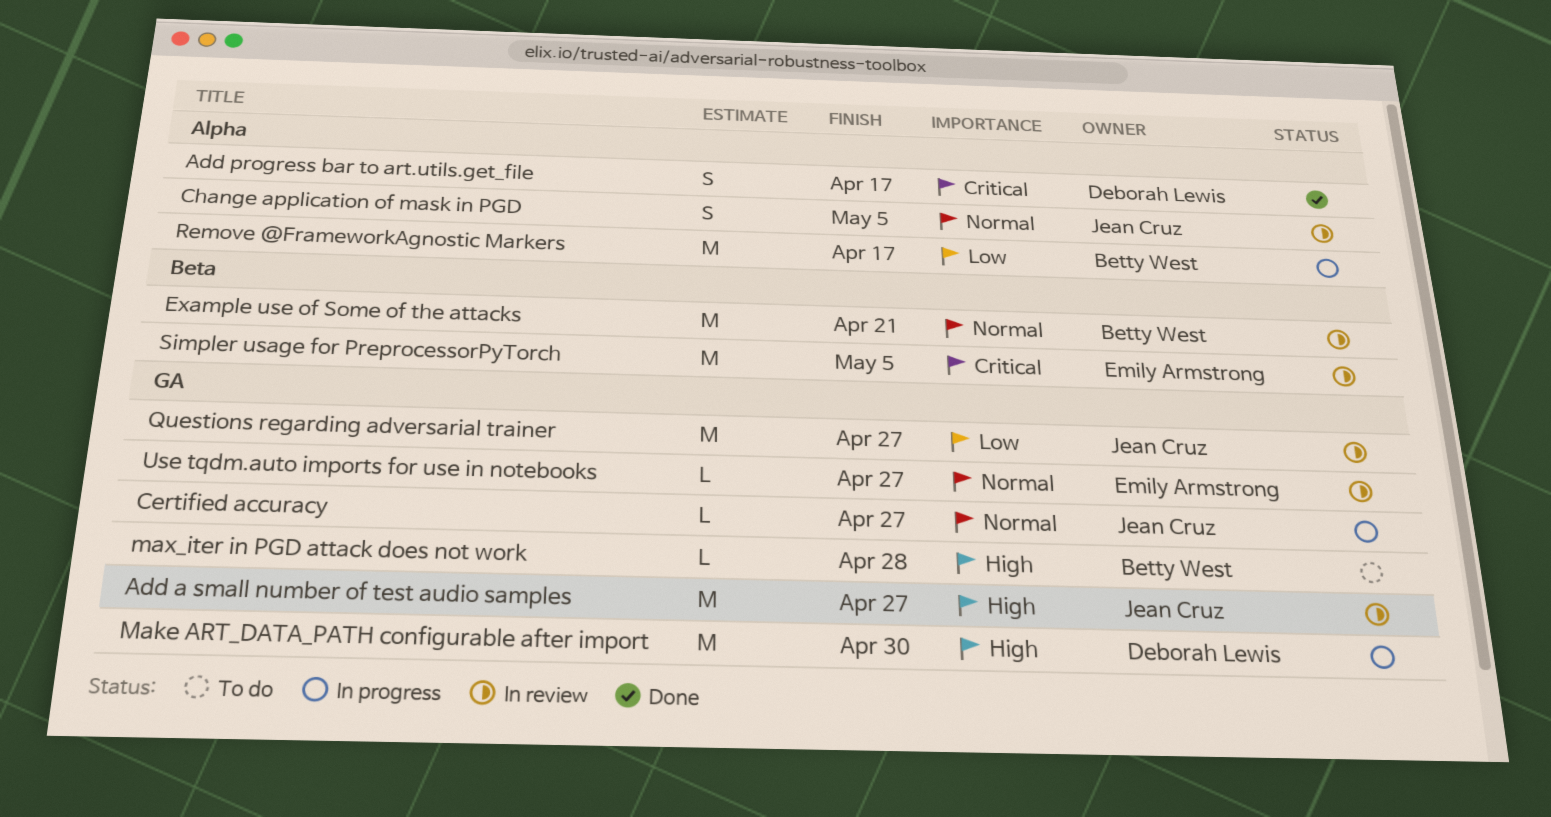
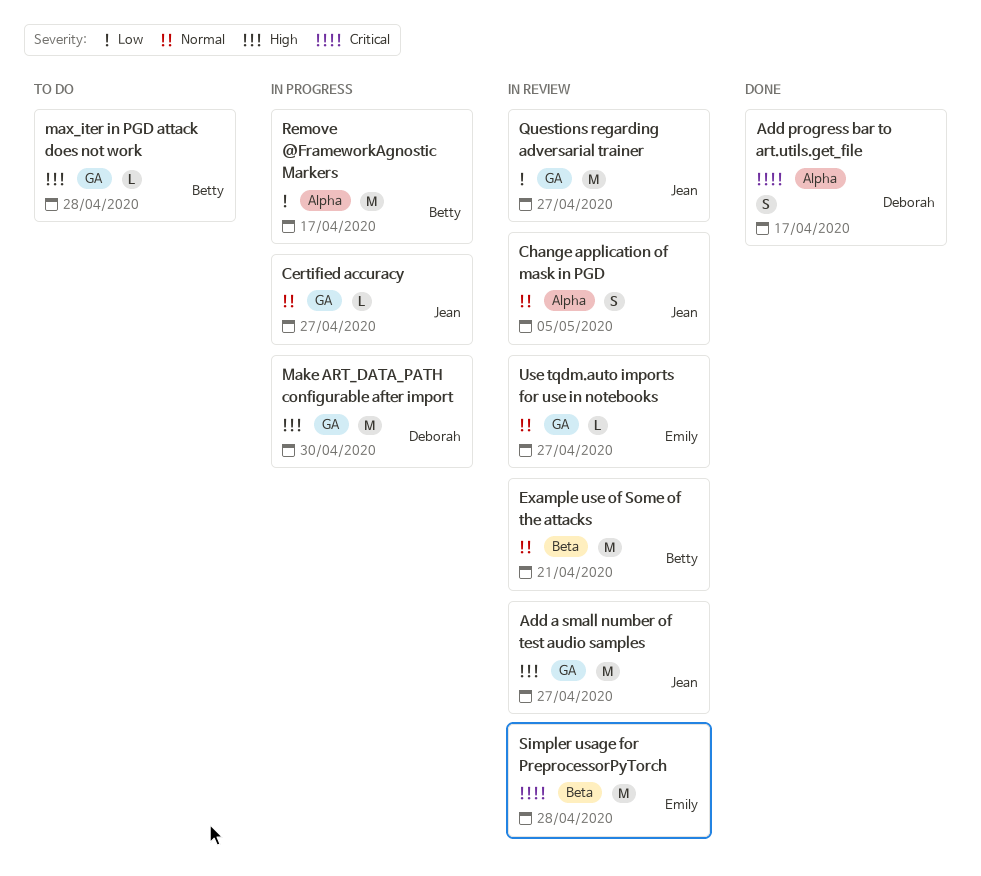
Simpler usage for PreprocessorPyTorch, due: May 5 -> Apr 28

